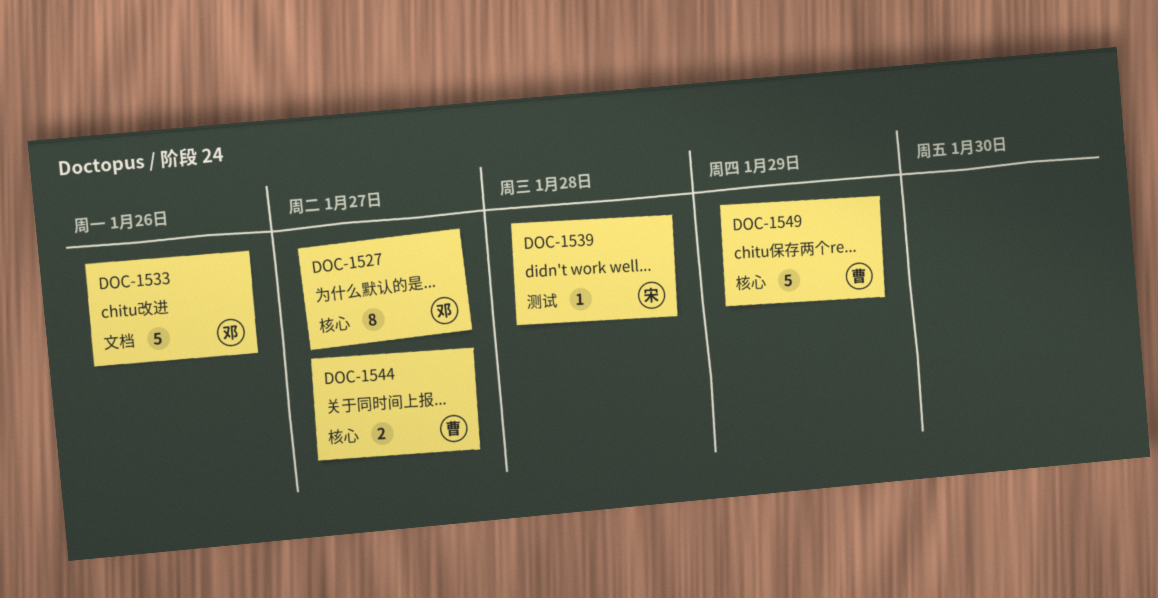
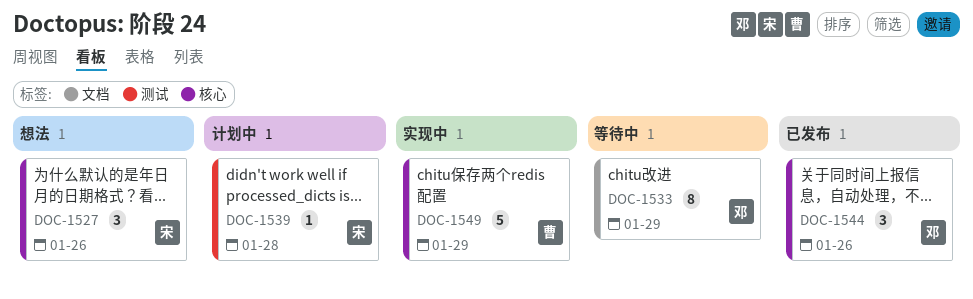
DOC-1527, owner: 邓 -> 宋
DOC-1527, estimate: 8 -> 3
DOC-1527, due: Jan 27 -> Jan 26
DOC-1533, estimate: 5 -> 8
DOC-1533, due: Jan 26 -> Jan 29
DOC-1544, owner: 曹 -> 邓
DOC-1544, estimate: 2 -> 3
DOC-1544, due: Jan 27 -> Jan 26

